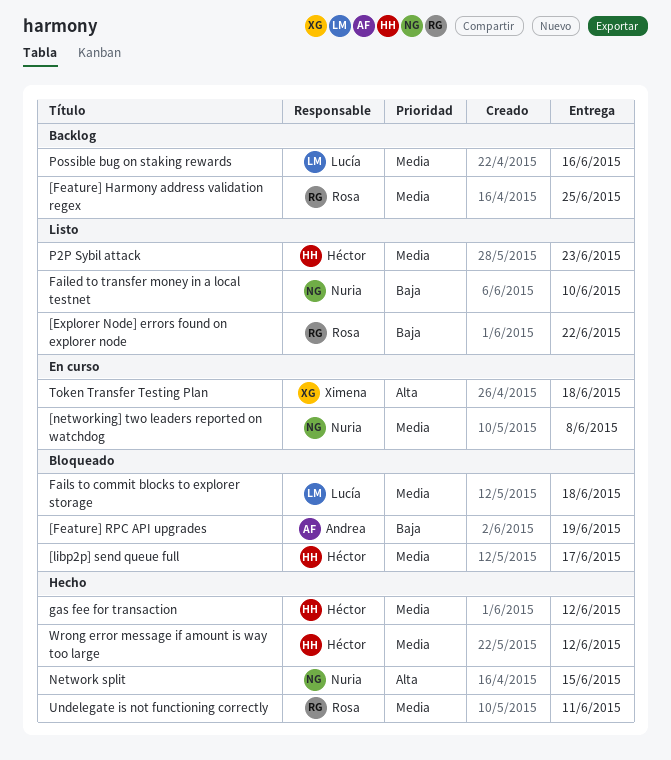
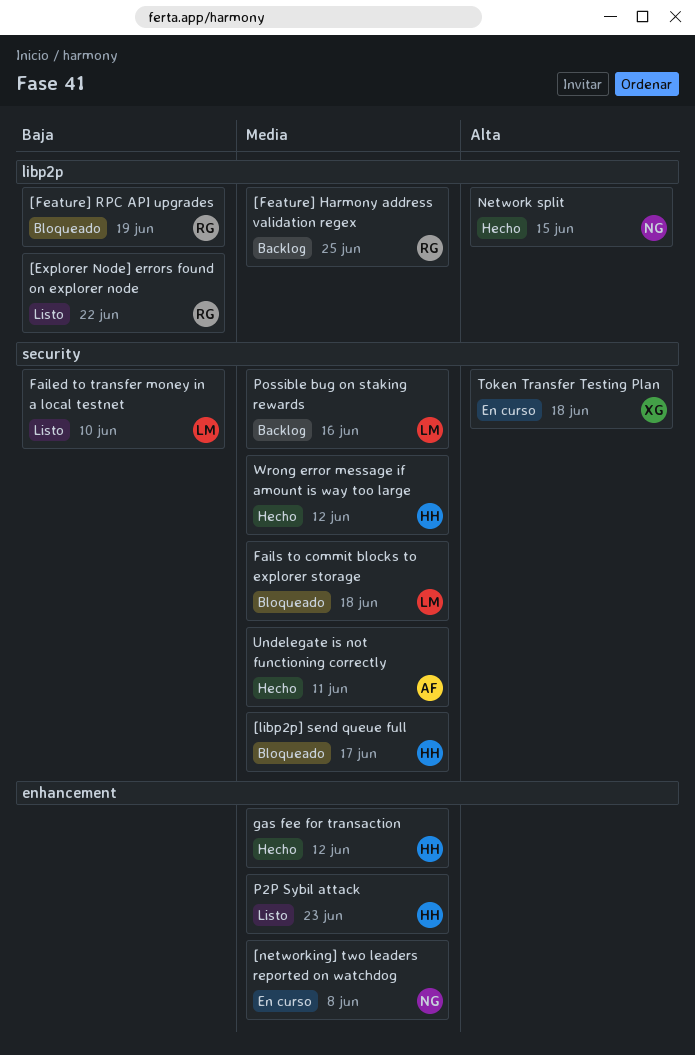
[Feature] RPC API upgrades, owner: Andrea -> Rosa
Failed to transfer money in a local testnet, owner: Nuria -> Lucía
Undelegate is not functioning correctly, owner: Rosa -> Andrea

